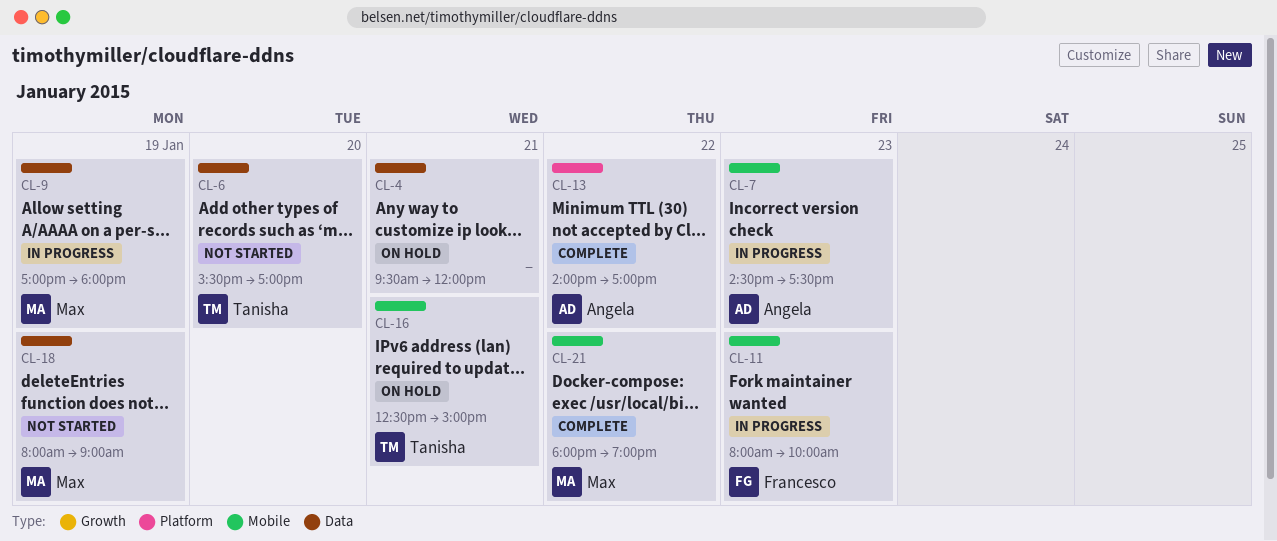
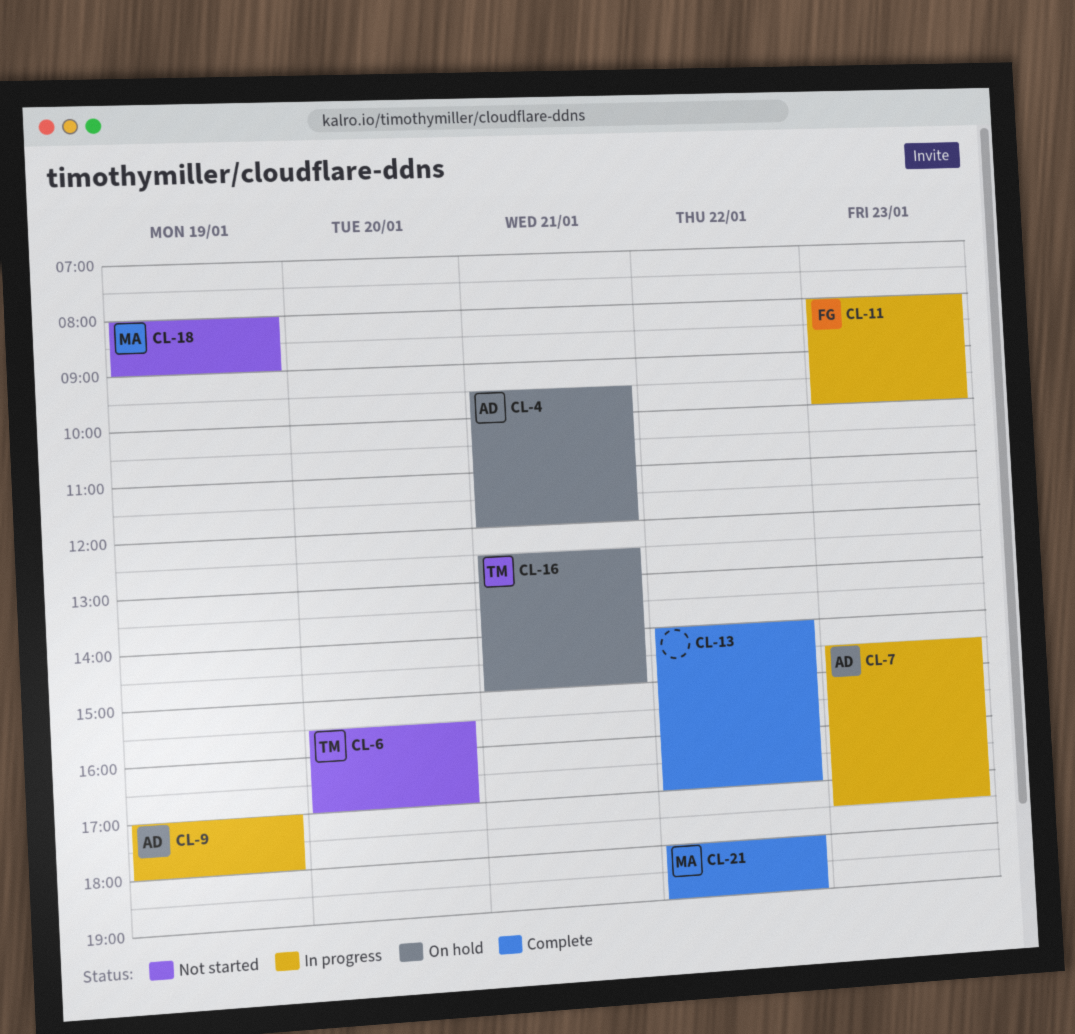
CL-4, owner: none -> Angela
CL-9, owner: Max -> Angela
CL-13, owner: Angela -> none

